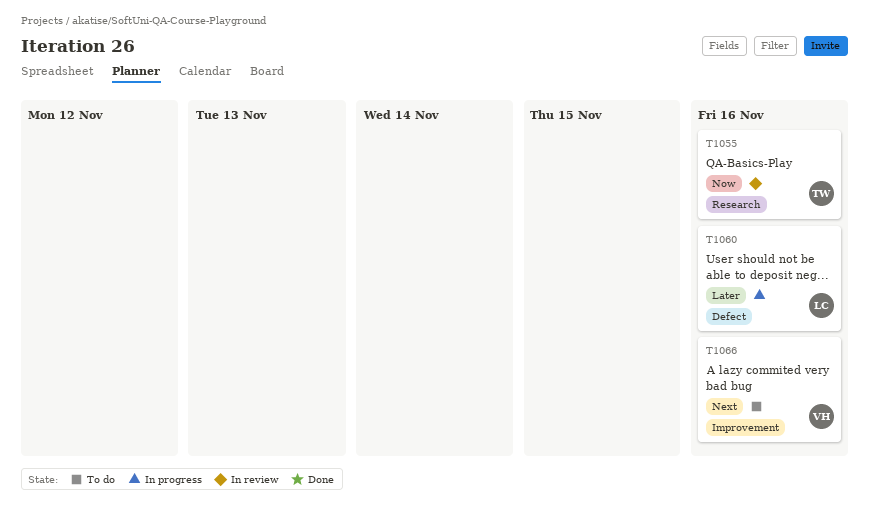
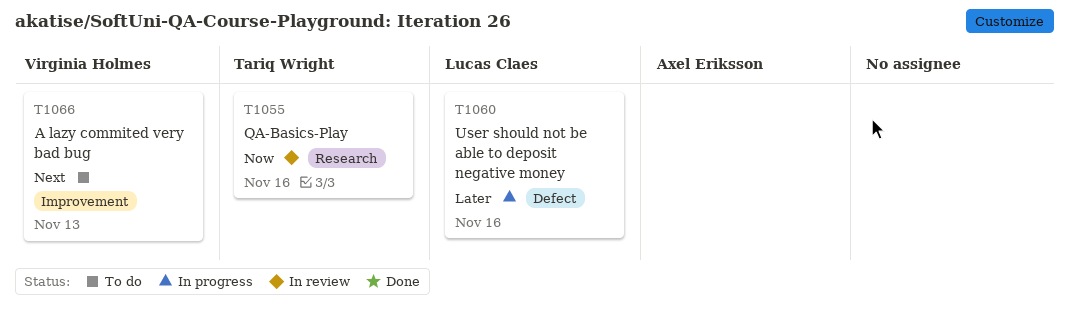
T1066, due: Nov 16 -> Nov 13

